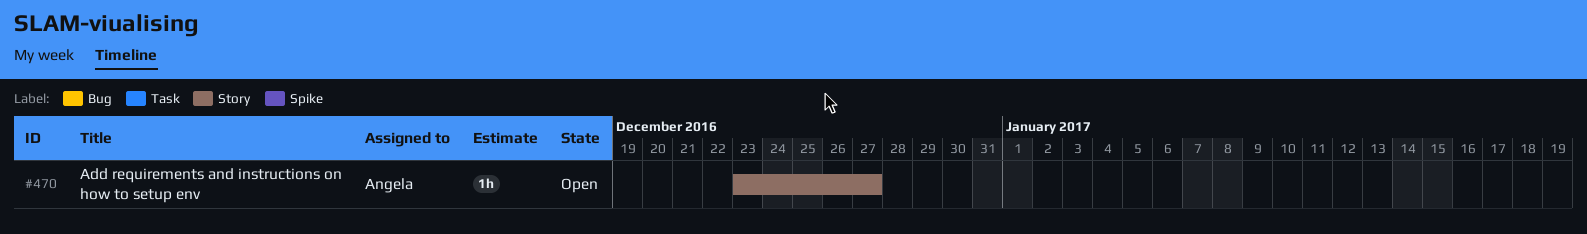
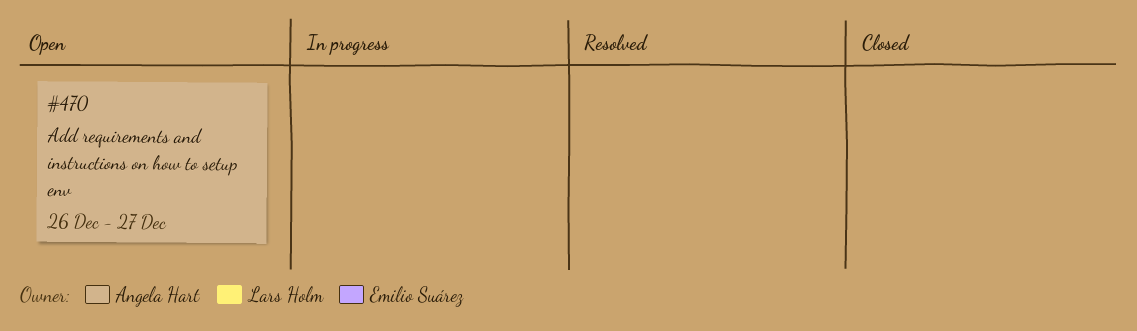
#470, start: Dec 23 -> Dec 26

